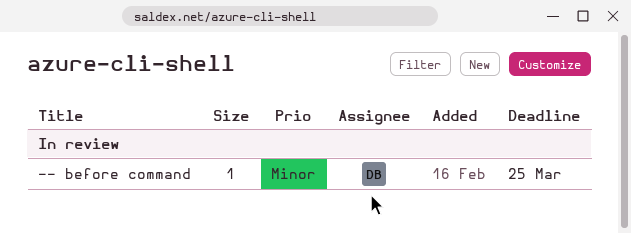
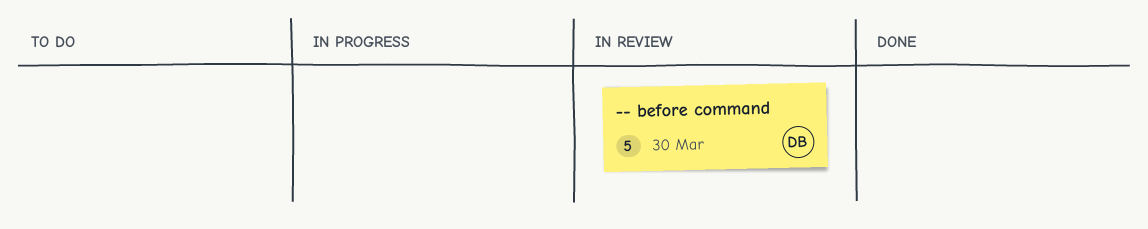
-- before command, estimate: 1 -> 5
-- before command, due: Mar 25 -> Mar 30

